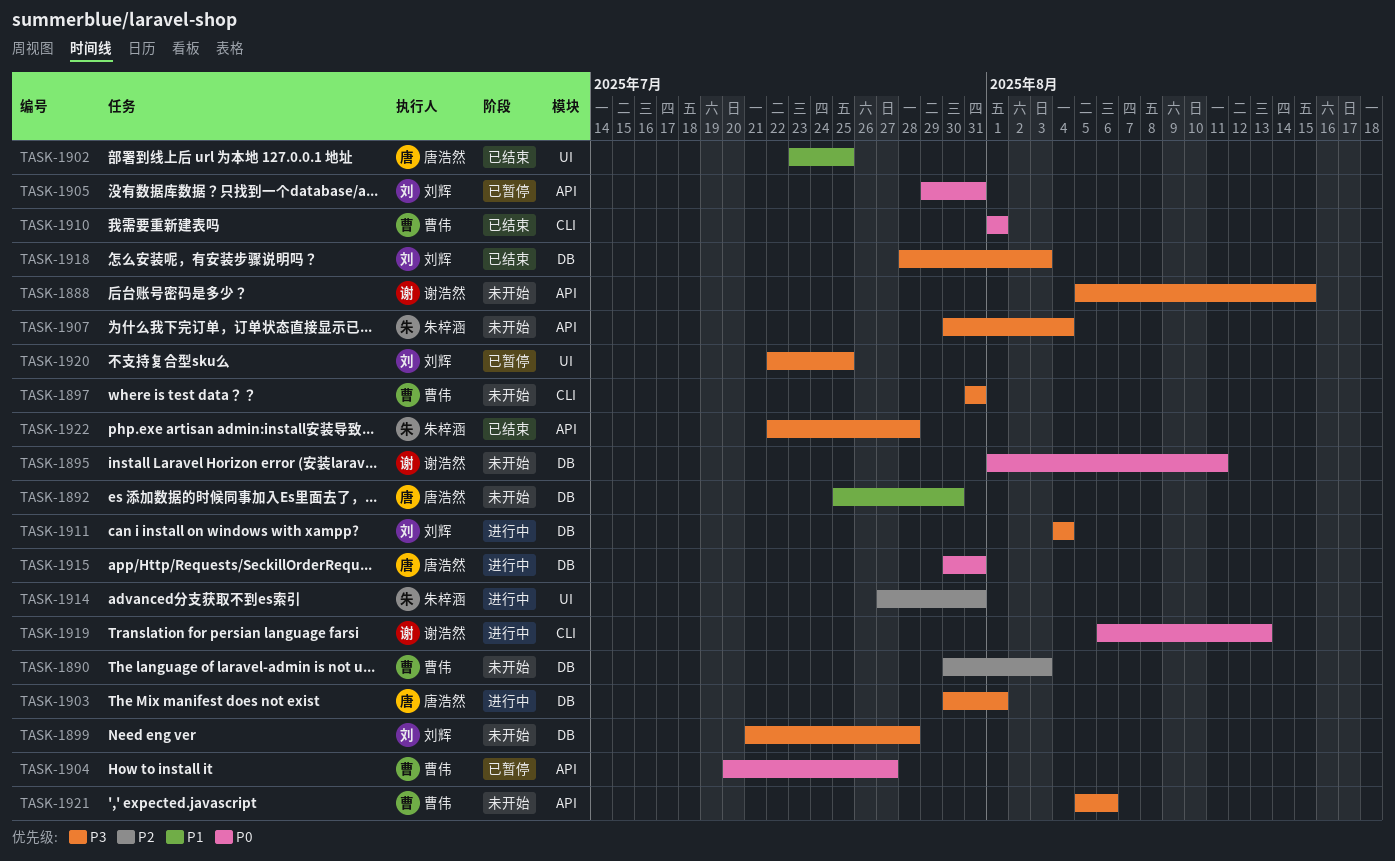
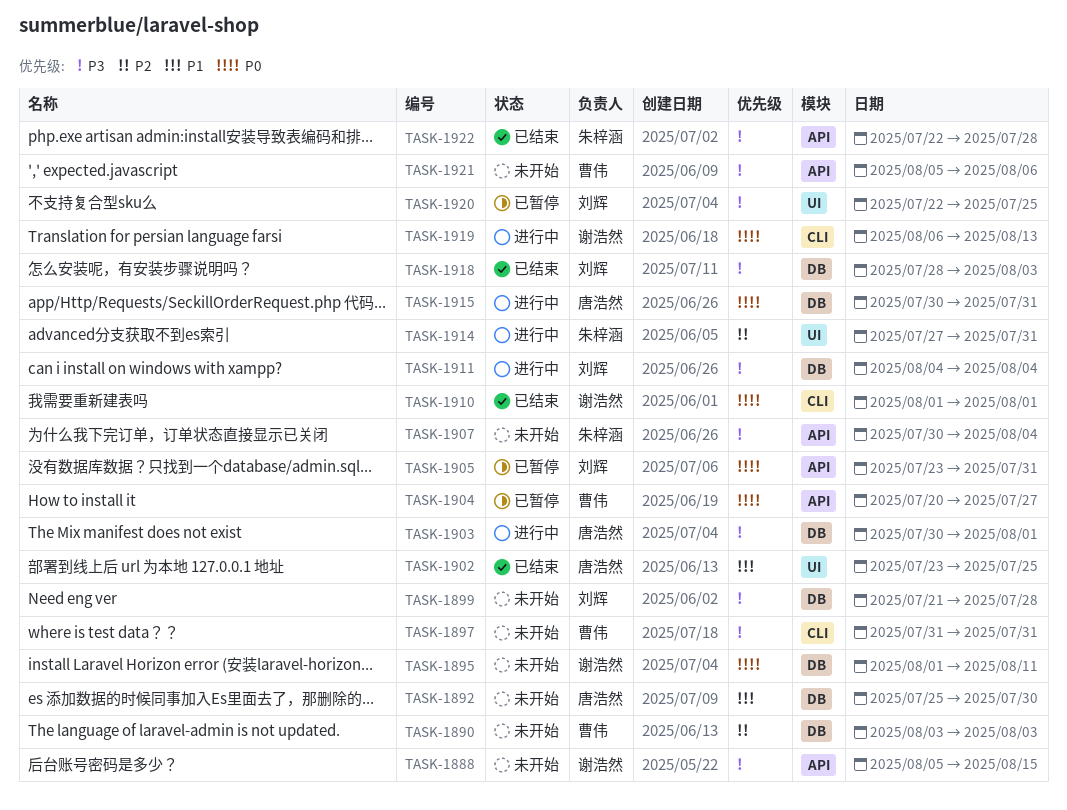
TASK-1890, start: Jul 30 -> Aug 3
TASK-1905, start: Jul 29 -> Jul 23
TASK-1910, owner: 曹伟 -> 谢浩然

